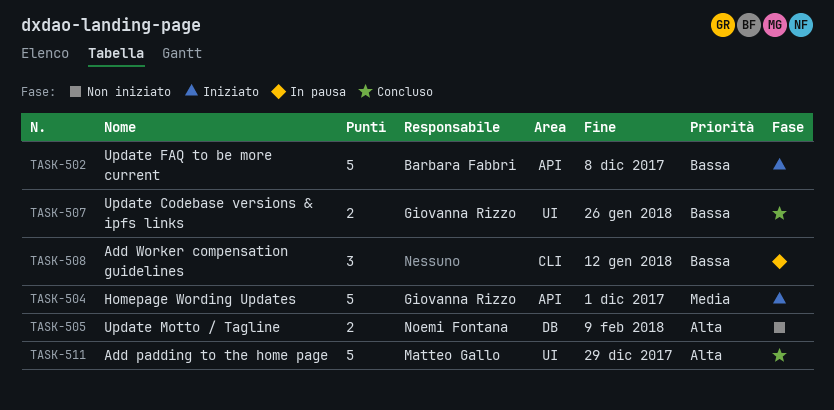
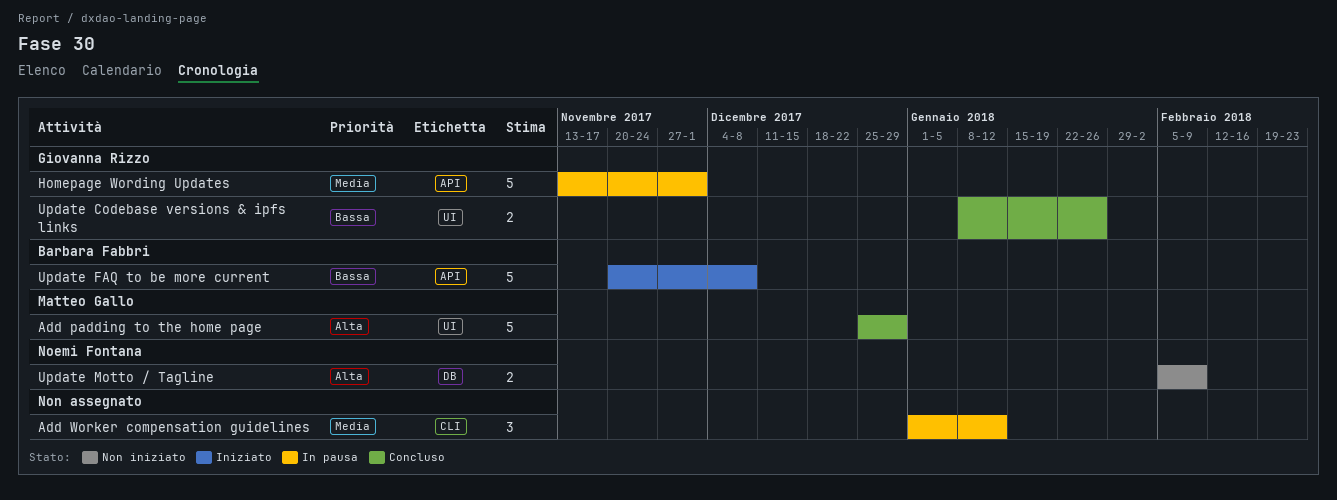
Add Worker compensation guidelines, priority: Bassa -> Media
Homepage Wording Updates, status: Iniziato -> In pausa

